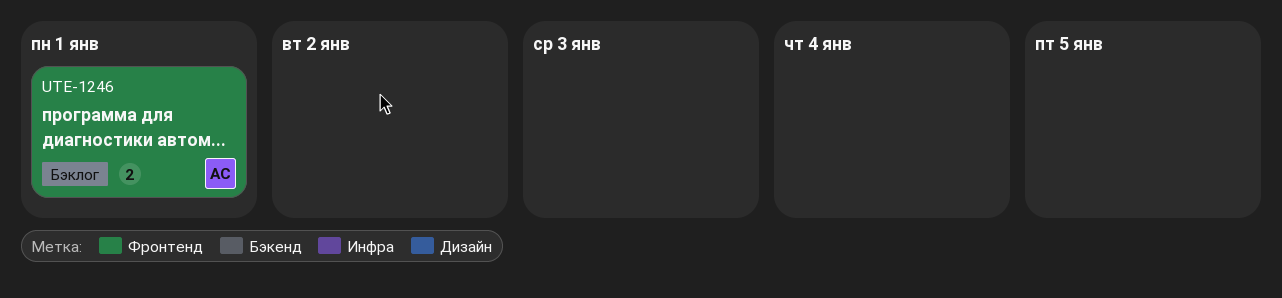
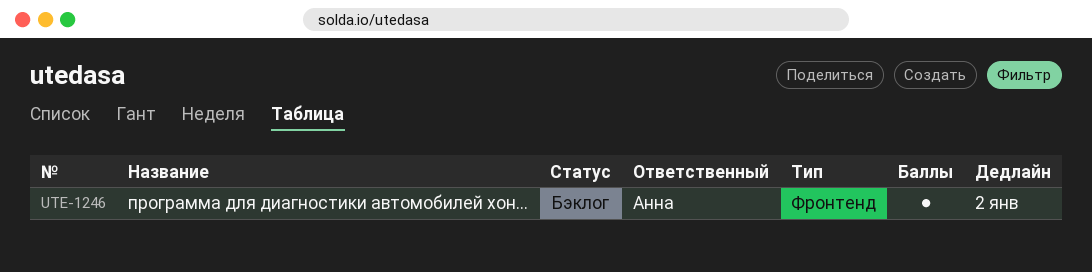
UTE-1246, estimate: 2 -> 1
UTE-1246, due: Jan 1 -> Jan 2

